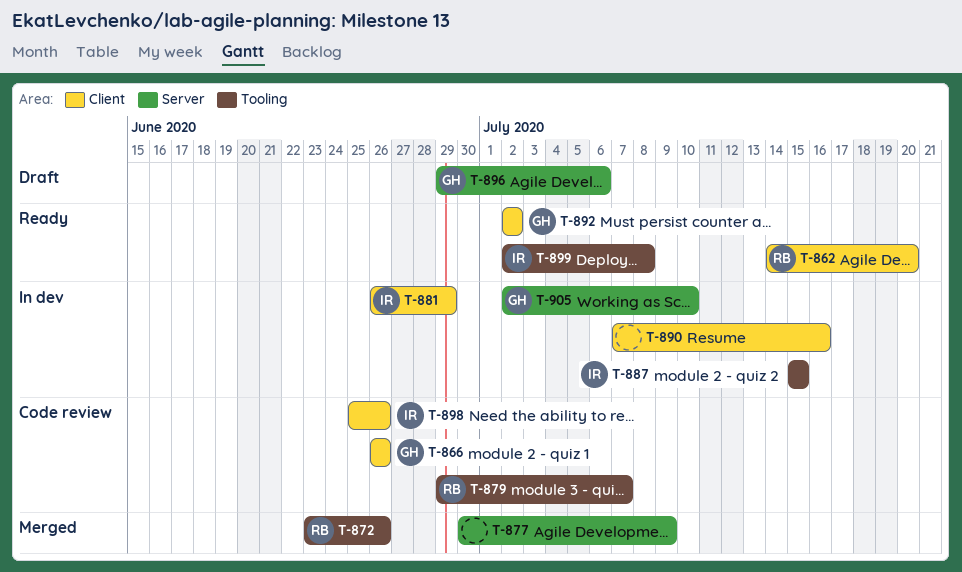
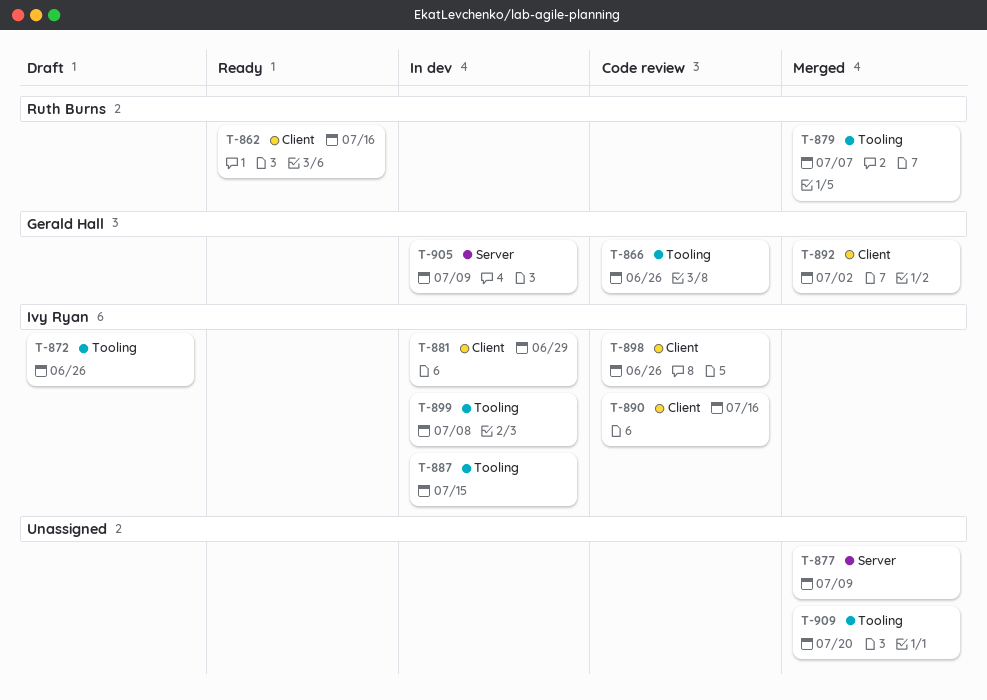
T-862, due: Jul 20 -> Jul 16
T-866, label: Client -> Tooling
T-872, status: Merged -> Draft
T-872, owner: Ruth Burns -> Ivy Ryan
T-879, status: Code review -> Merged
T-890, status: In dev -> Code review
T-890, owner: none -> Ivy Ryan
T-892, status: Ready -> Merged
T-896: present -> none
T-899, status: Ready -> In dev
T-905, due: Jul 10 -> Jul 9
T-909: none -> present

